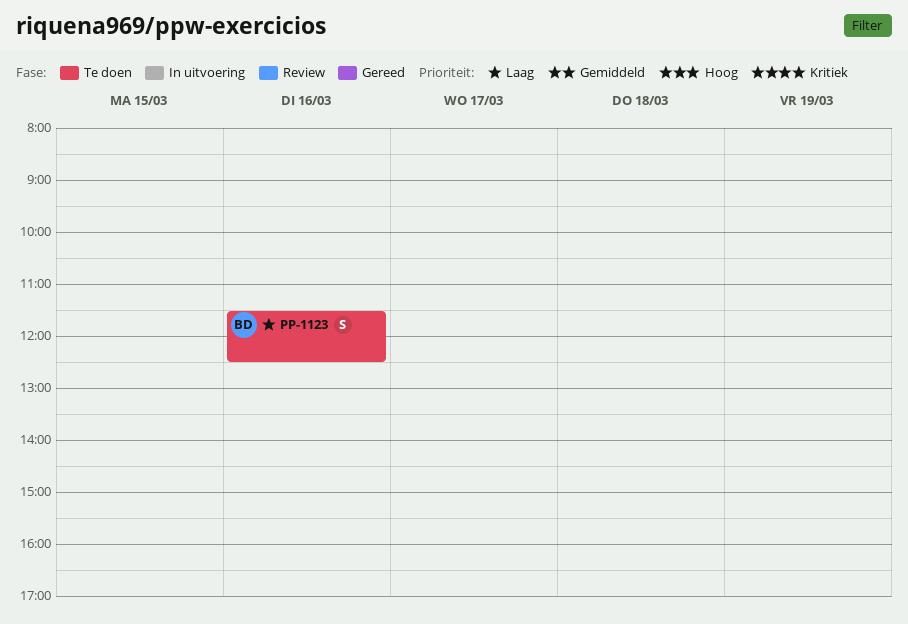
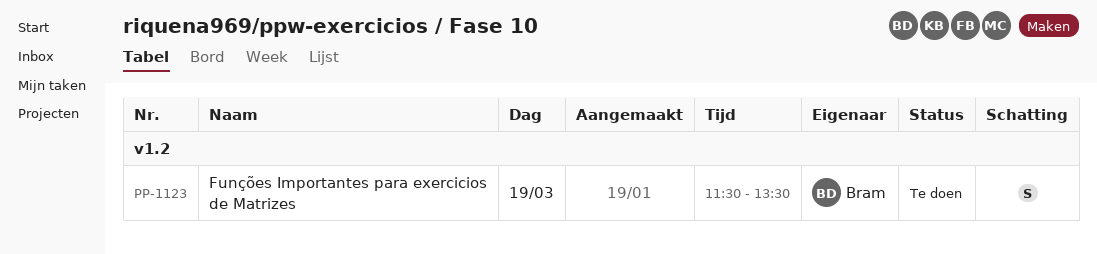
PP-1123, day: Mar 16 -> Mar 19
PP-1123, ends: 12:30 -> 13:30

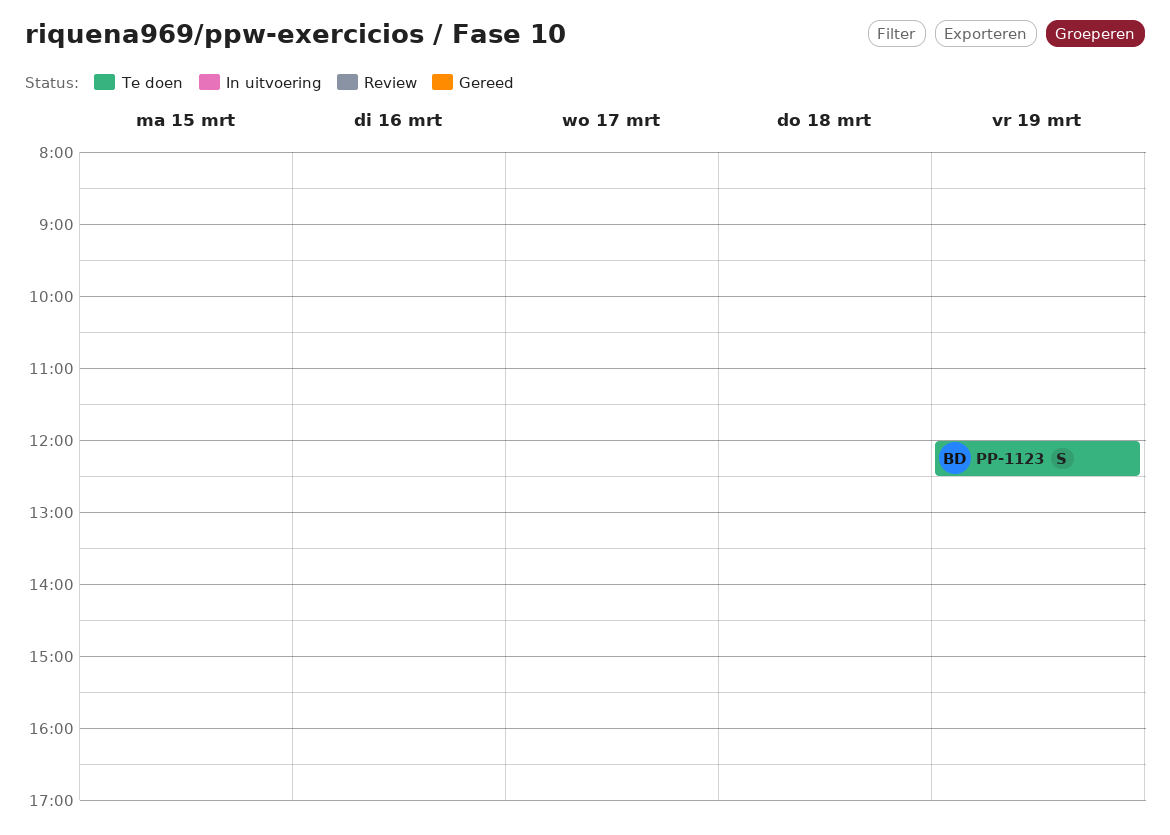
PP-1123, begins: 11:30 -> 12:00
PP-1123, ends: 13:30 -> 12:30

